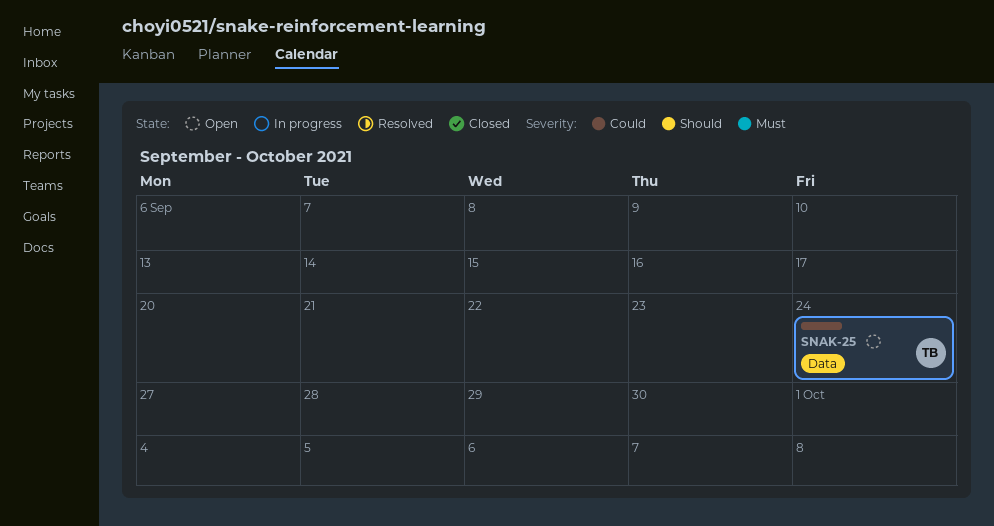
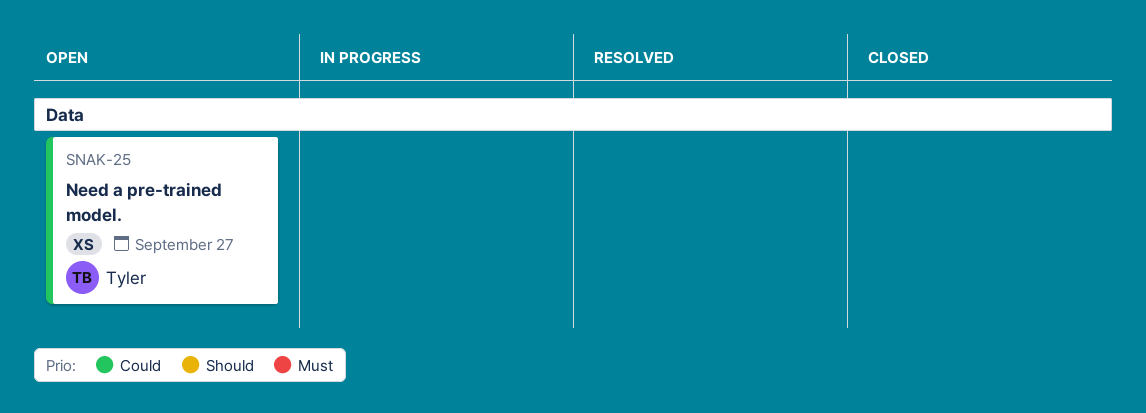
SNAK-25, due: Sep 24 -> Sep 27

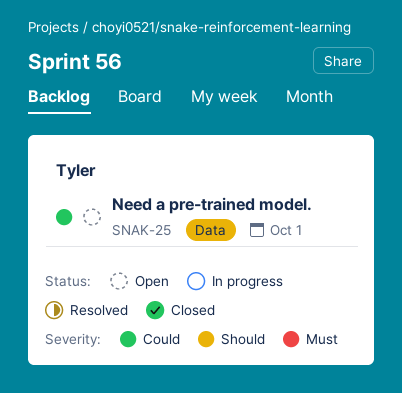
SNAK-25, due: Sep 27 -> Oct 1

